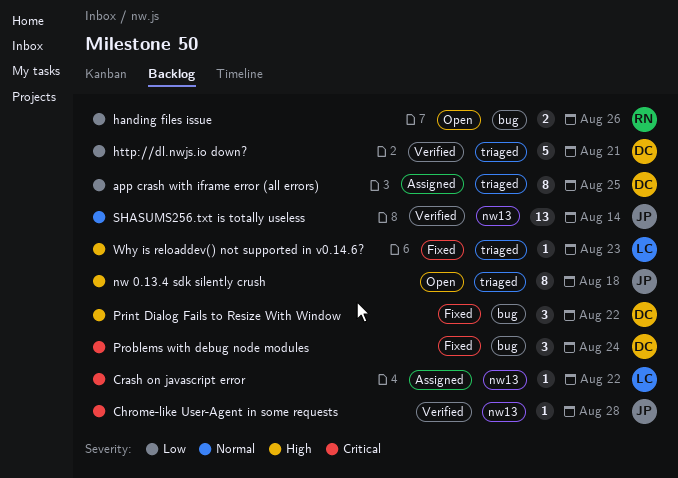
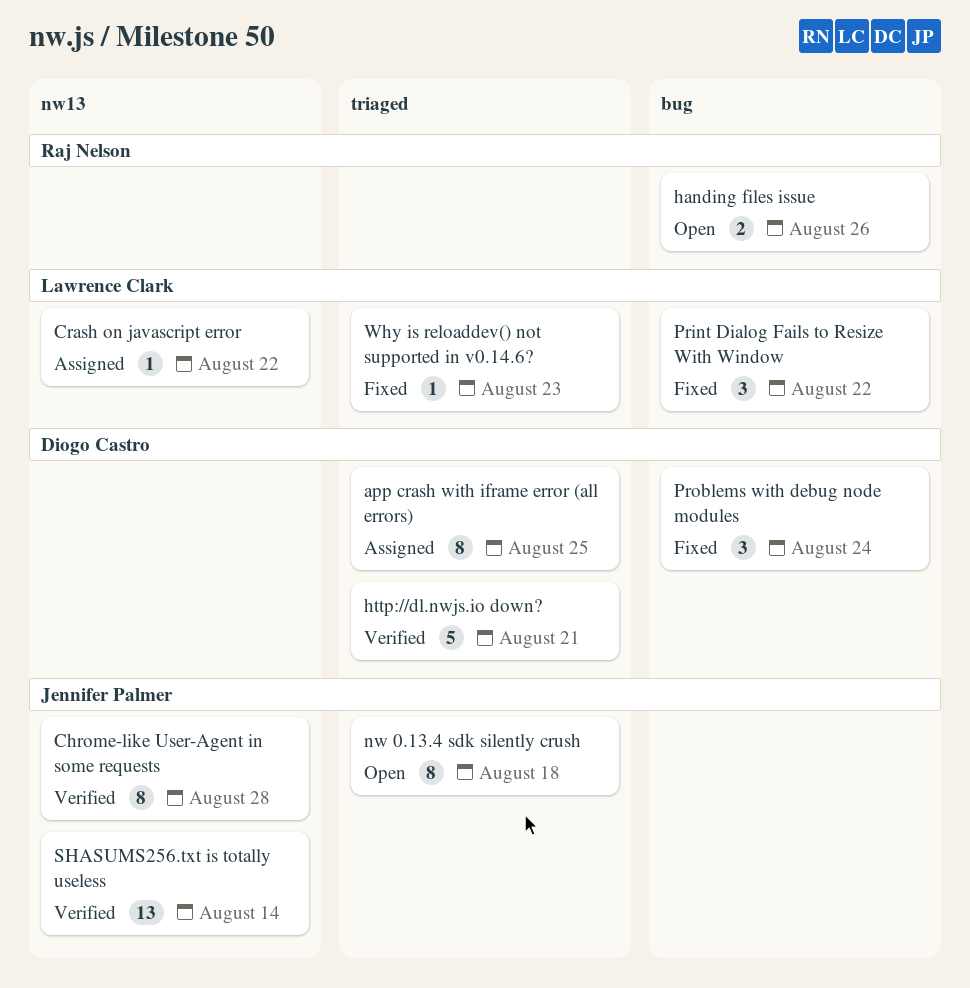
Chrome-like User-Agent in some requests, estimate: 1 -> 8
Print Dialog Fails to Resize With Window, owner: Diogo Castro -> Lawrence Clark

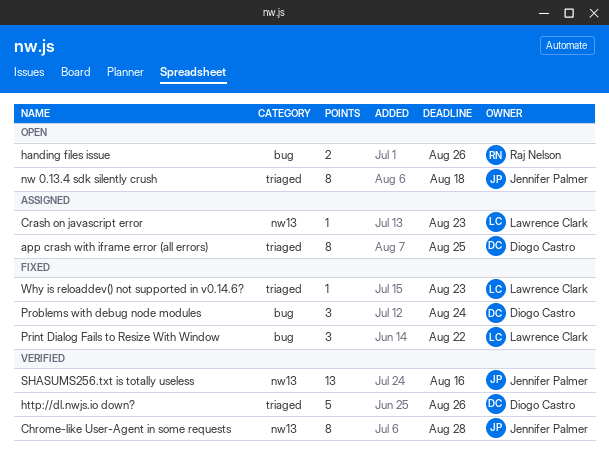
Crash on javascript error, due: Aug 22 -> Aug 23
http://dl.nwjs.io down?, due: Aug 21 -> Aug 26
SHASUMS256.txt is totally useless, due: Aug 14 -> Aug 16

